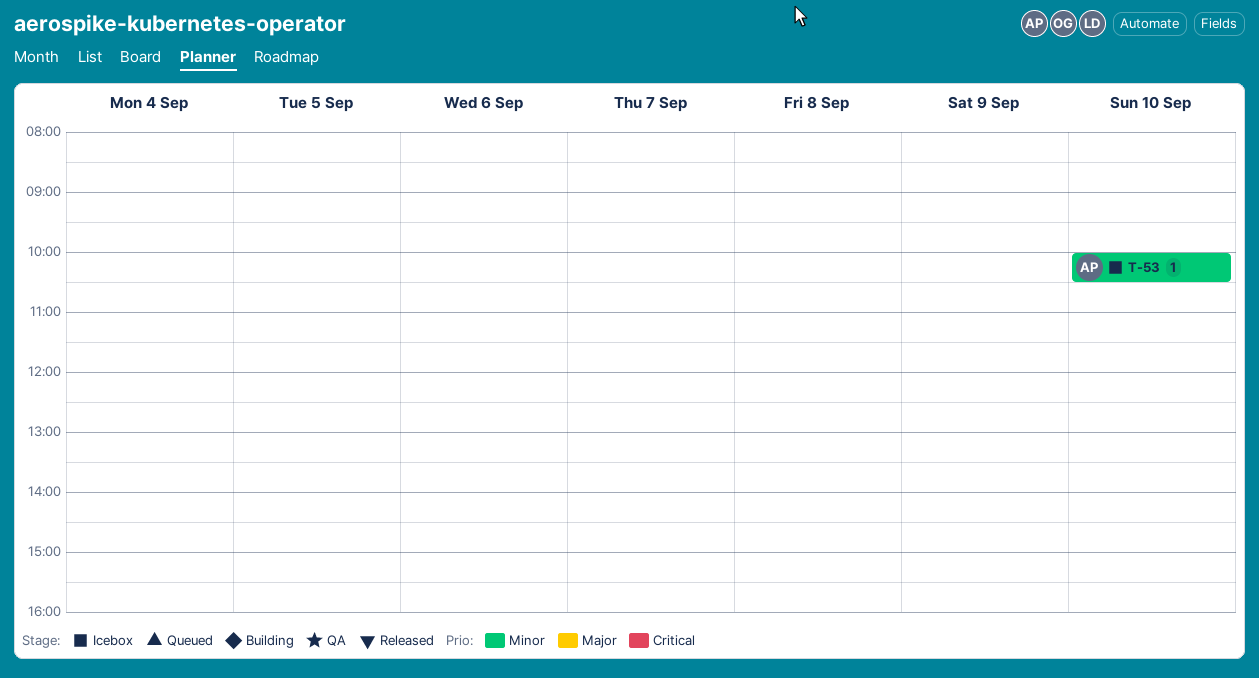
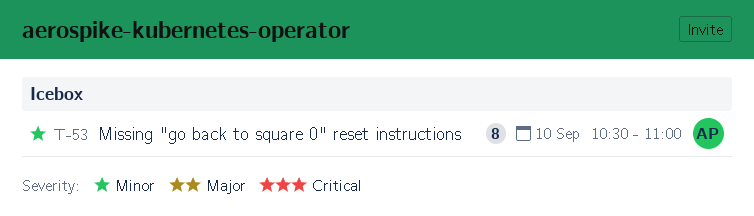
T-53, estimate: 1 -> 8
T-53, begins: 10:00 -> 10:30
T-53, ends: 10:30 -> 11:00

